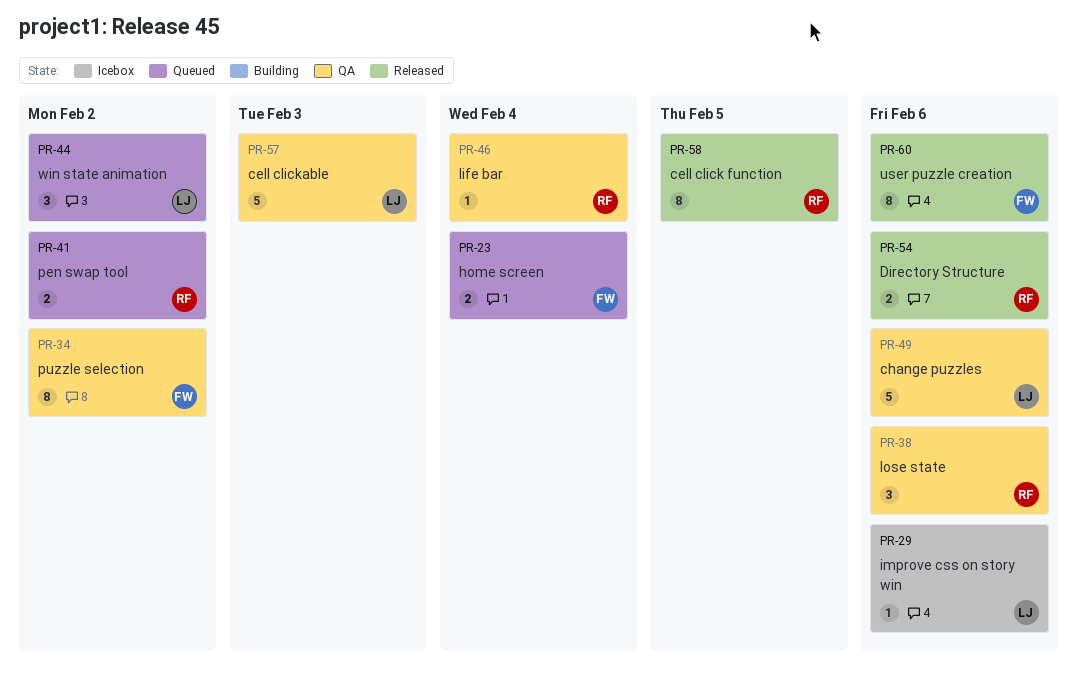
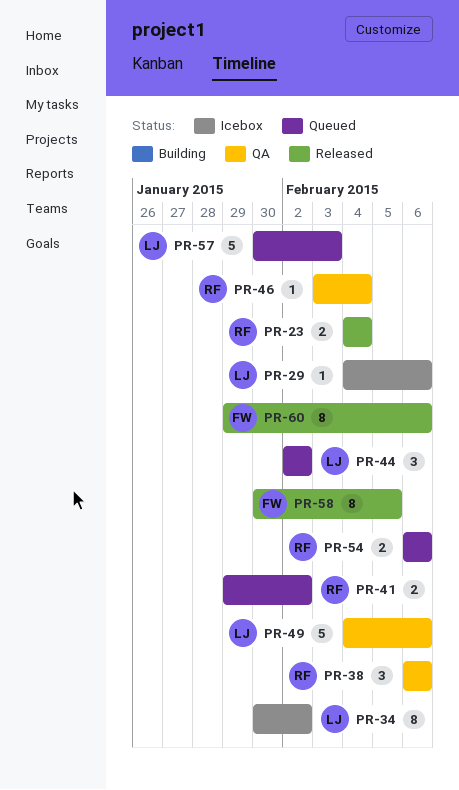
PR-23, status: Queued -> Released
PR-23, owner: FW -> RF
PR-34, status: QA -> Icebox
PR-34, owner: FW -> LJ
PR-54, status: Released -> Queued
PR-57, status: QA -> Queued
PR-58, owner: RF -> FW

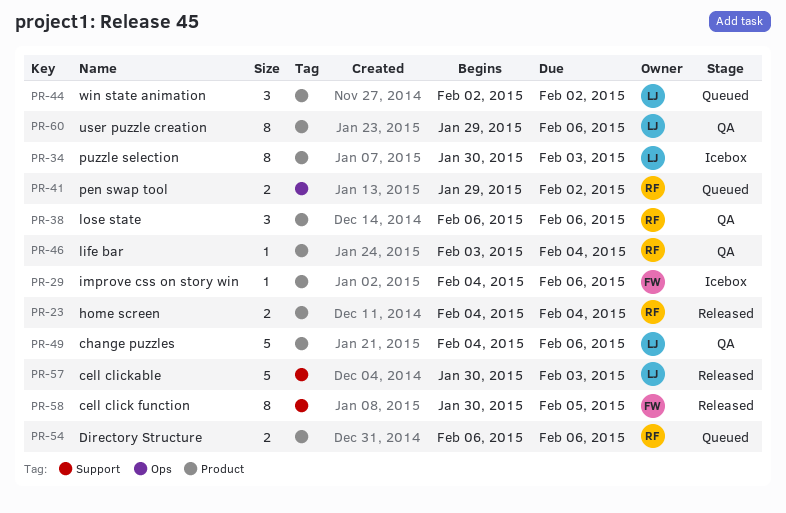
PR-29, owner: LJ -> FW
PR-34, due: Feb 2 -> Feb 3
PR-57, status: Queued -> Released
PR-60, status: Released -> QA
PR-60, owner: FW -> LJ

